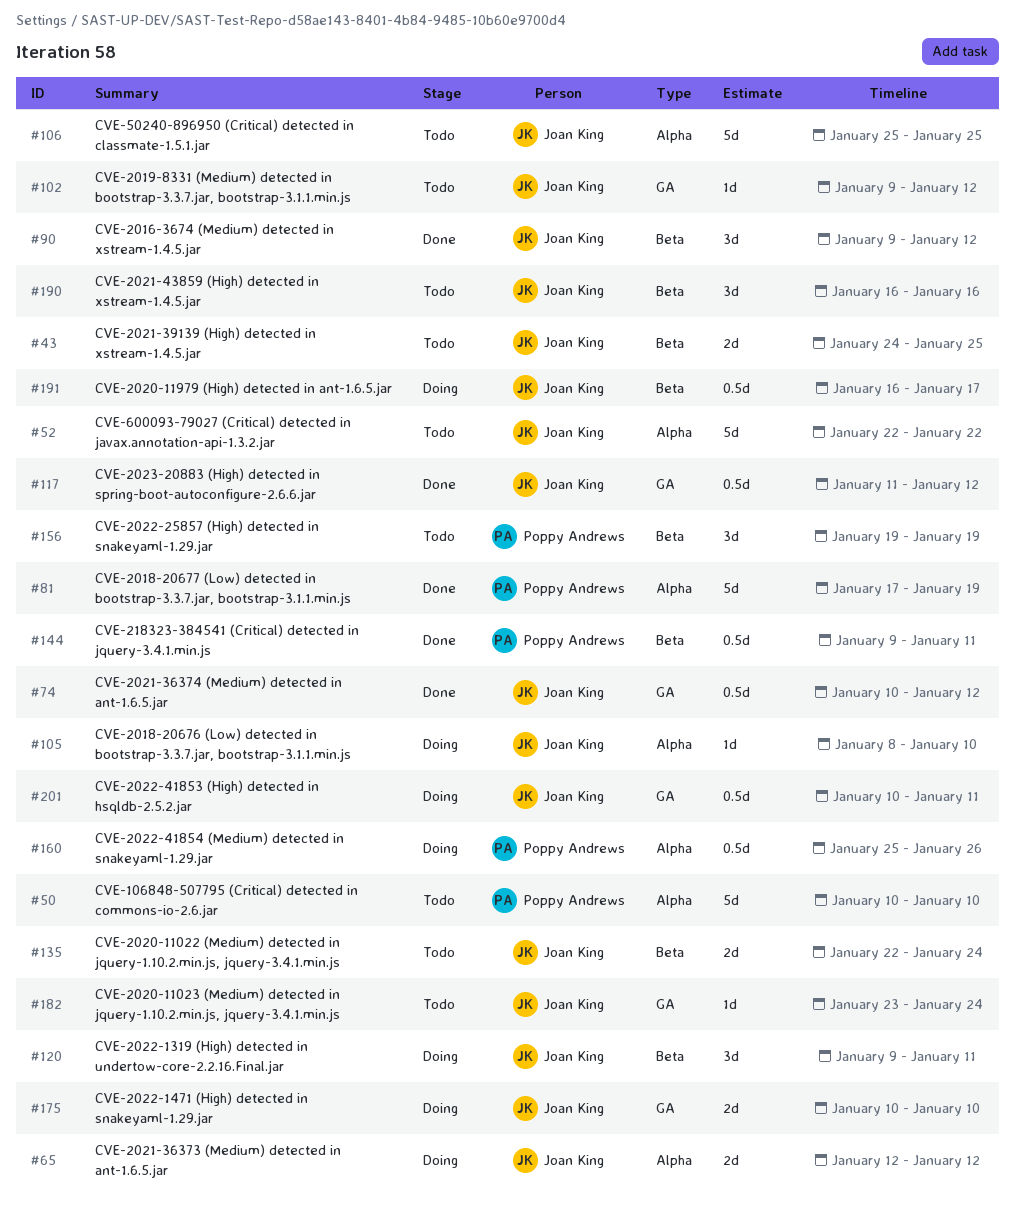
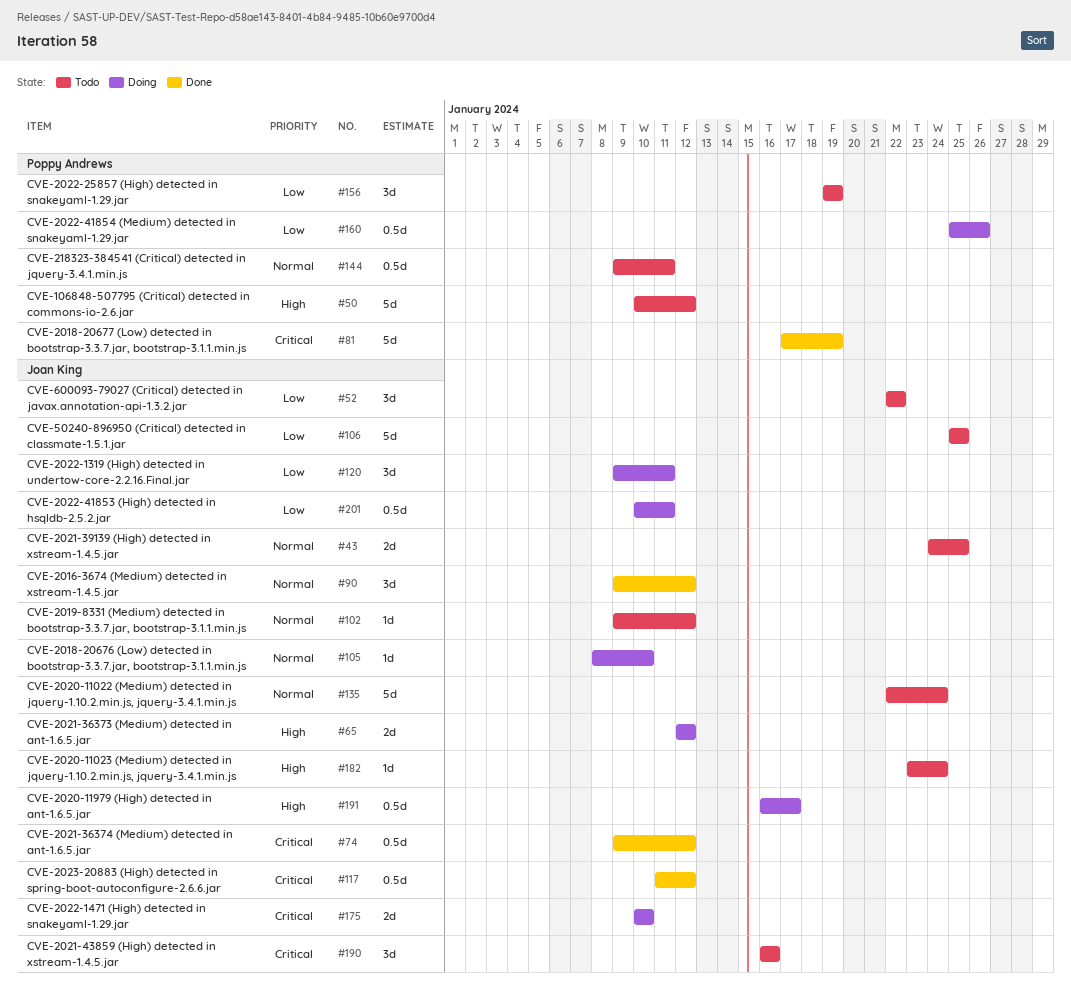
#50, due: Jan 10 -> Jan 12
#52, estimate: 5d -> 3d
#74, start: Jan 10 -> Jan 9
#135, estimate: 2d -> 5d
#144, status: Done -> Todo

